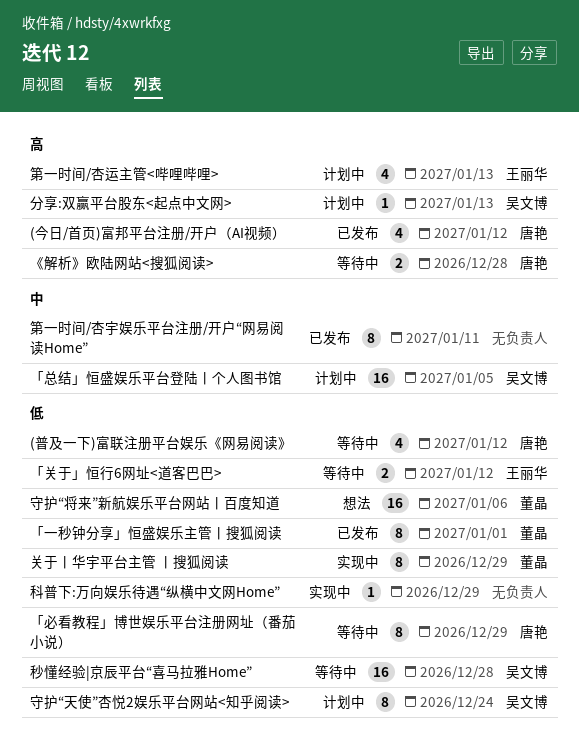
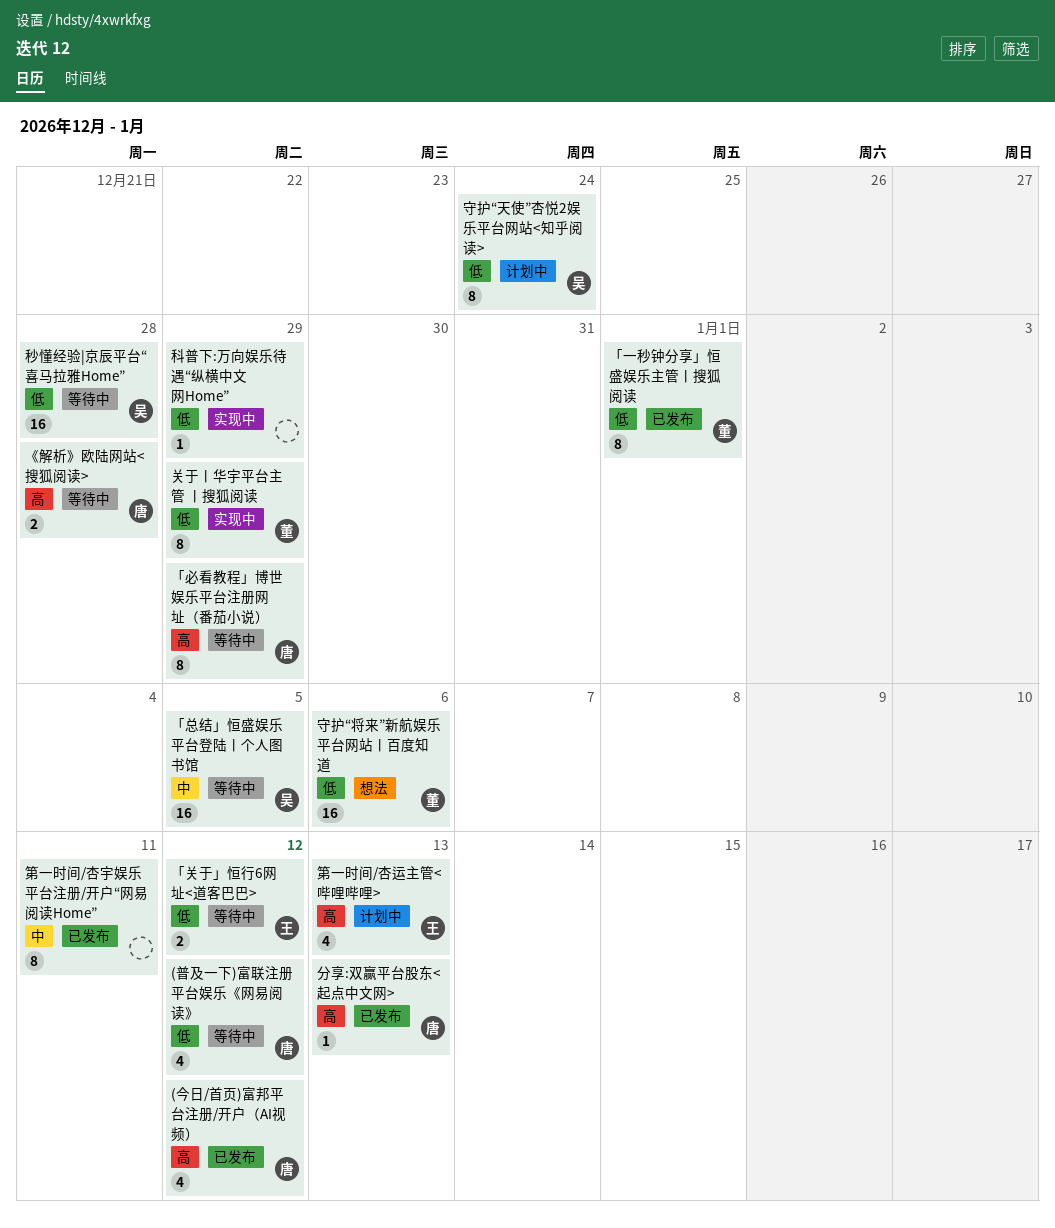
「必看教程」博世娱乐平台注册网址（番茄小说）, priority: 低 -> 高
「总结」恒盛娱乐平台登陆丨个人图书馆, status: 计划中 -> 等待中
分享:双赢平台股东<起点中文网>, status: 计划中 -> 已发布
分享:双赢平台股东<起点中文网>, owner: 吴文博 -> 唐艳

